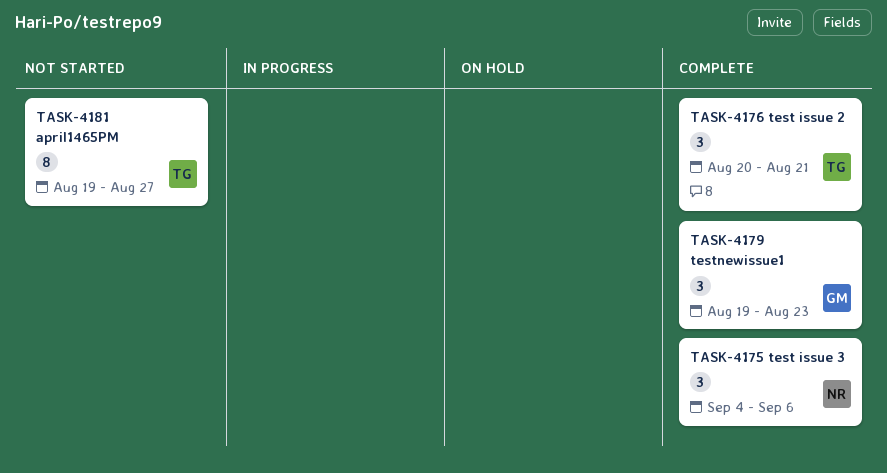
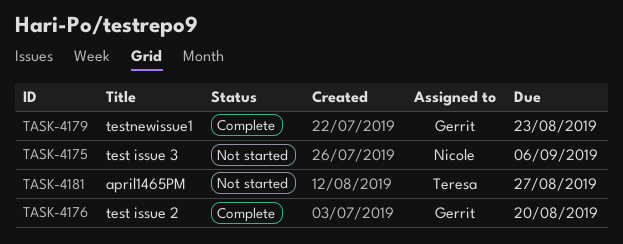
TASK-4175, status: Complete -> Not started
TASK-4176, owner: Teresa -> Gerrit
TASK-4176, due: Aug 21 -> Aug 20

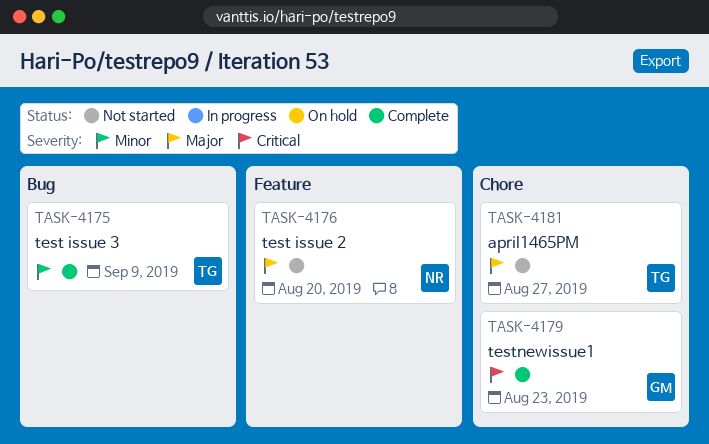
TASK-4175, status: Not started -> Complete
TASK-4175, owner: Nicole -> Teresa
TASK-4175, due: Sep 6 -> Sep 9
TASK-4176, status: Complete -> Not started
TASK-4176, owner: Gerrit -> Nicole

